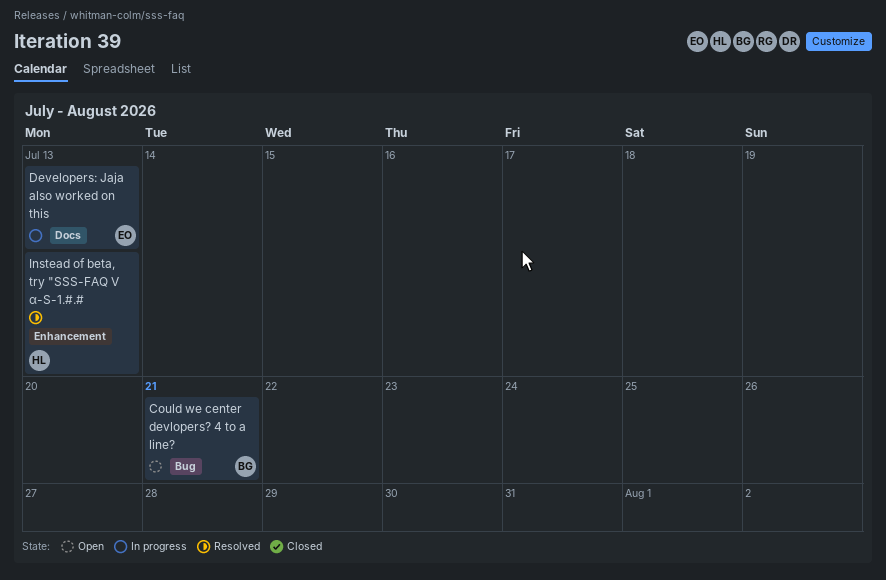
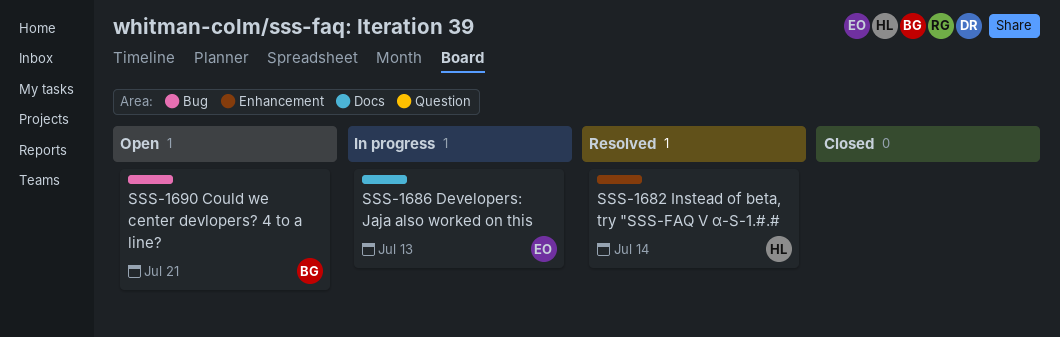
Instead of beta, try "SSS-FAQ V α-S-1.#.#, due: Jul 13 -> Jul 14

